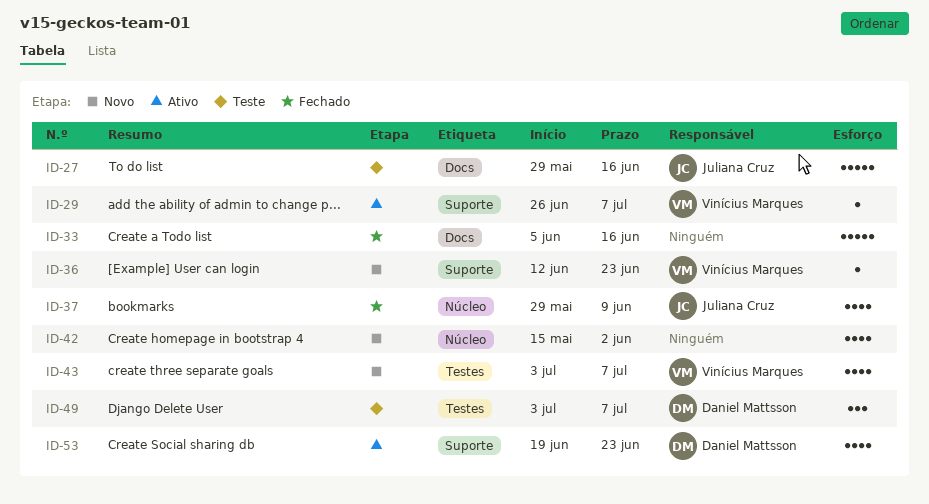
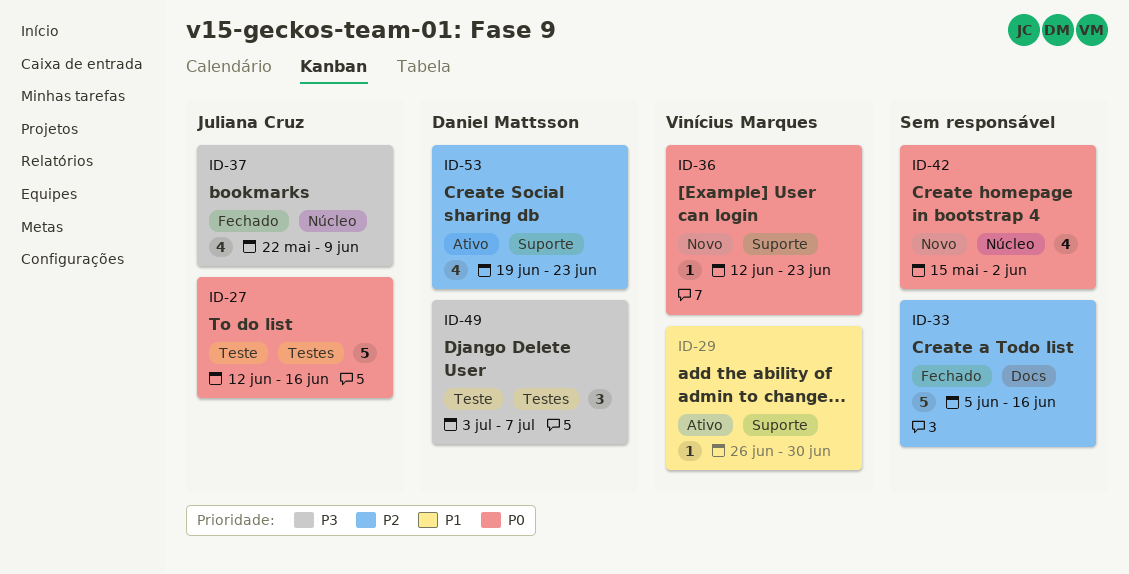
ID-27, label: Docs -> Testes
ID-27, start: May 29 -> Jun 12
ID-29, due: Jul 7 -> Jun 30
ID-37, start: May 29 -> May 22
ID-43: present -> none

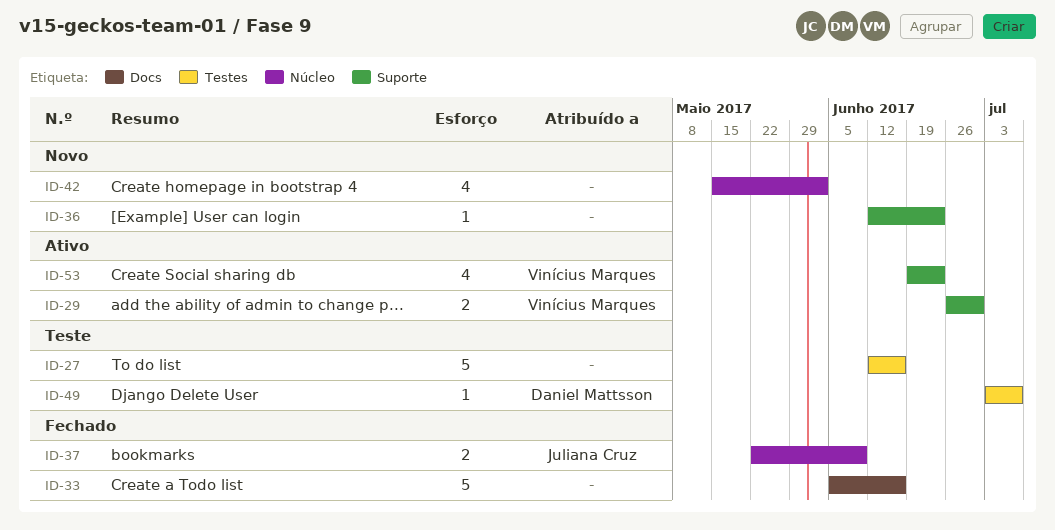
ID-27, owner: Juliana Cruz -> none
ID-29, estimate: 1 -> 2
ID-36, owner: Vinícius Marques -> none
ID-37, estimate: 4 -> 2
ID-49, estimate: 3 -> 1
ID-53, owner: Daniel Mattsson -> Vinícius Marques

